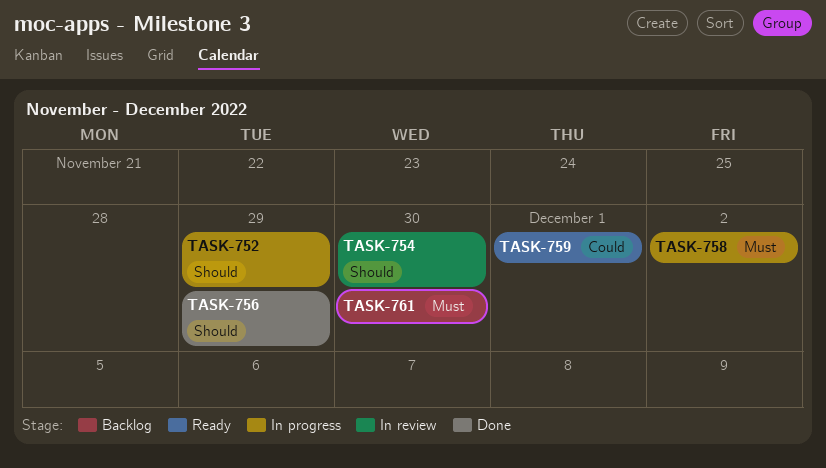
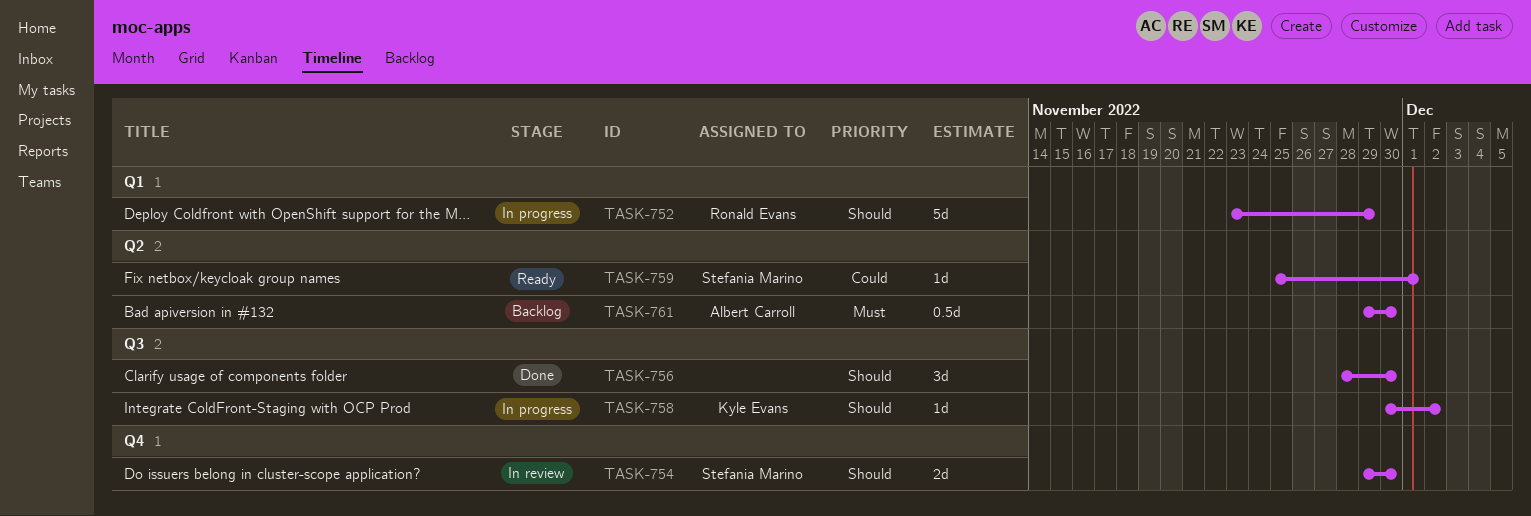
TASK-756, due: Nov 29 -> Nov 30
TASK-758, priority: Must -> Should

